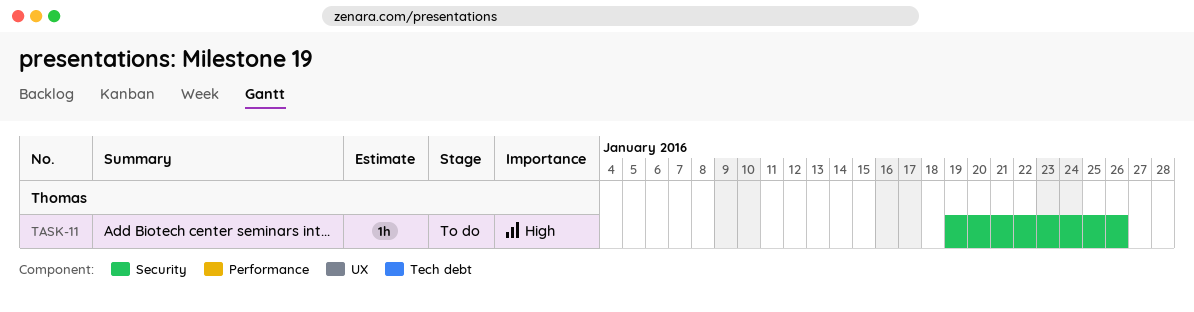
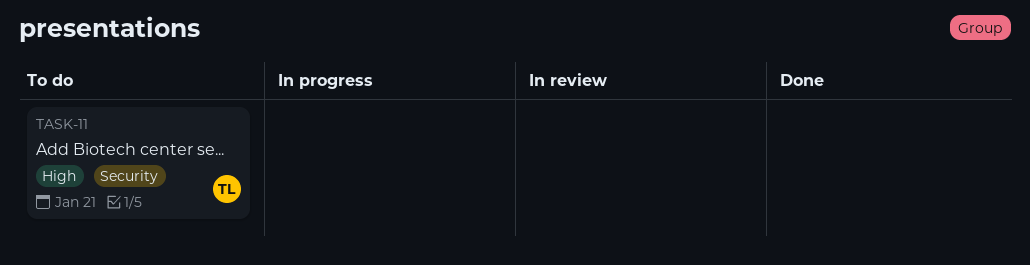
TASK-11, due: Jan 26 -> Jan 21

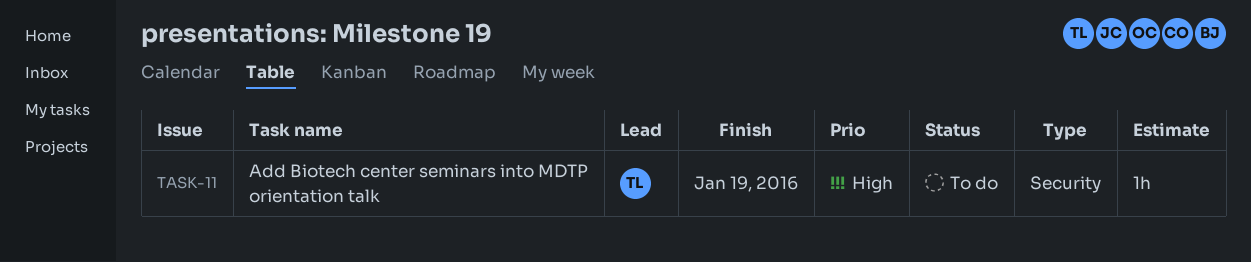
TASK-11, due: Jan 21 -> Jan 19

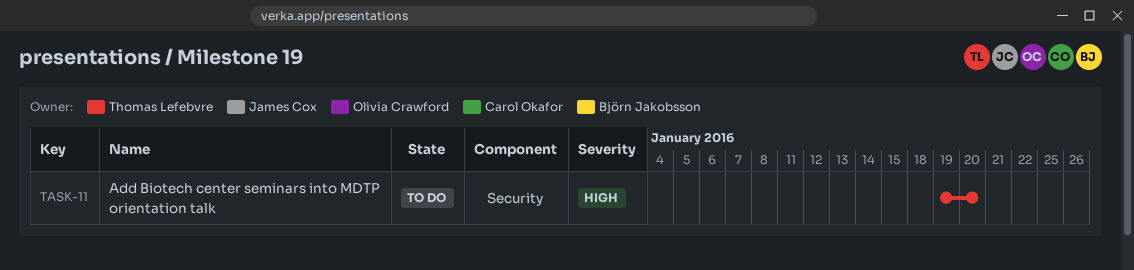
TASK-11, due: Jan 19 -> Jan 20

